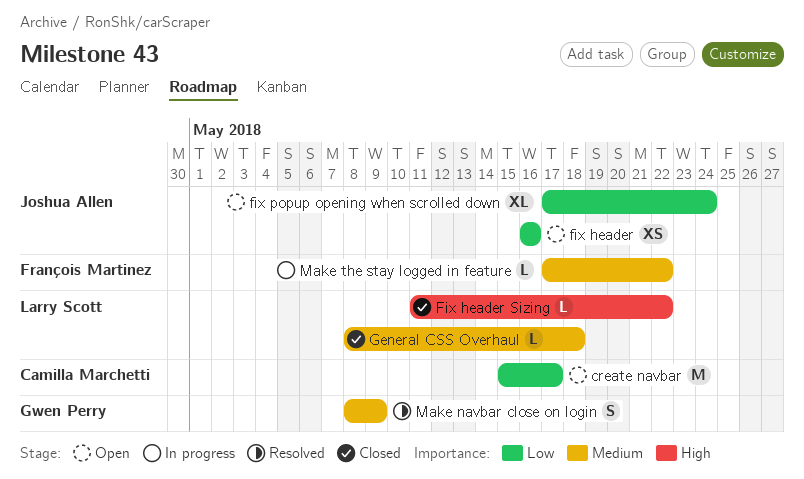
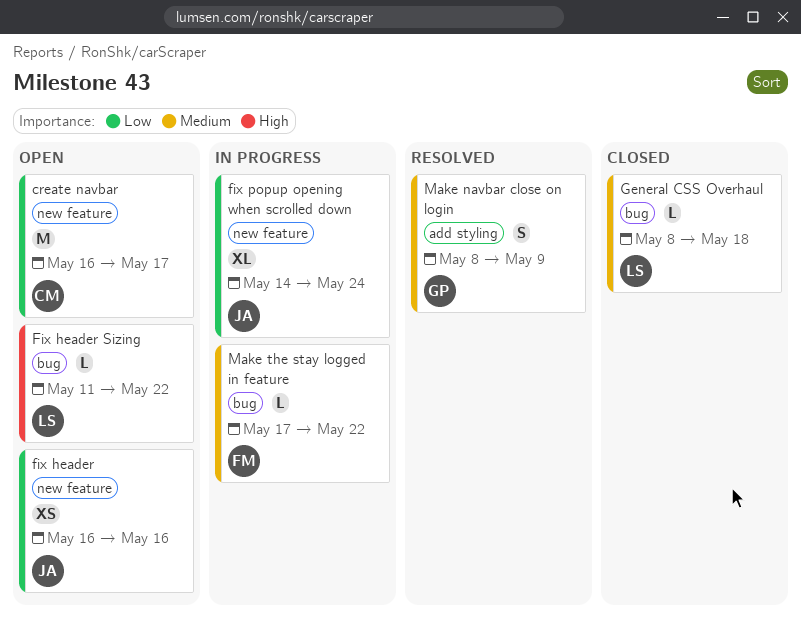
create navbar, start: May 15 -> May 16
Fix header Sizing, status: Closed -> Open
fix popup opening when scrolled down, status: Open -> In progress
fix popup opening when scrolled down, start: May 17 -> May 14

